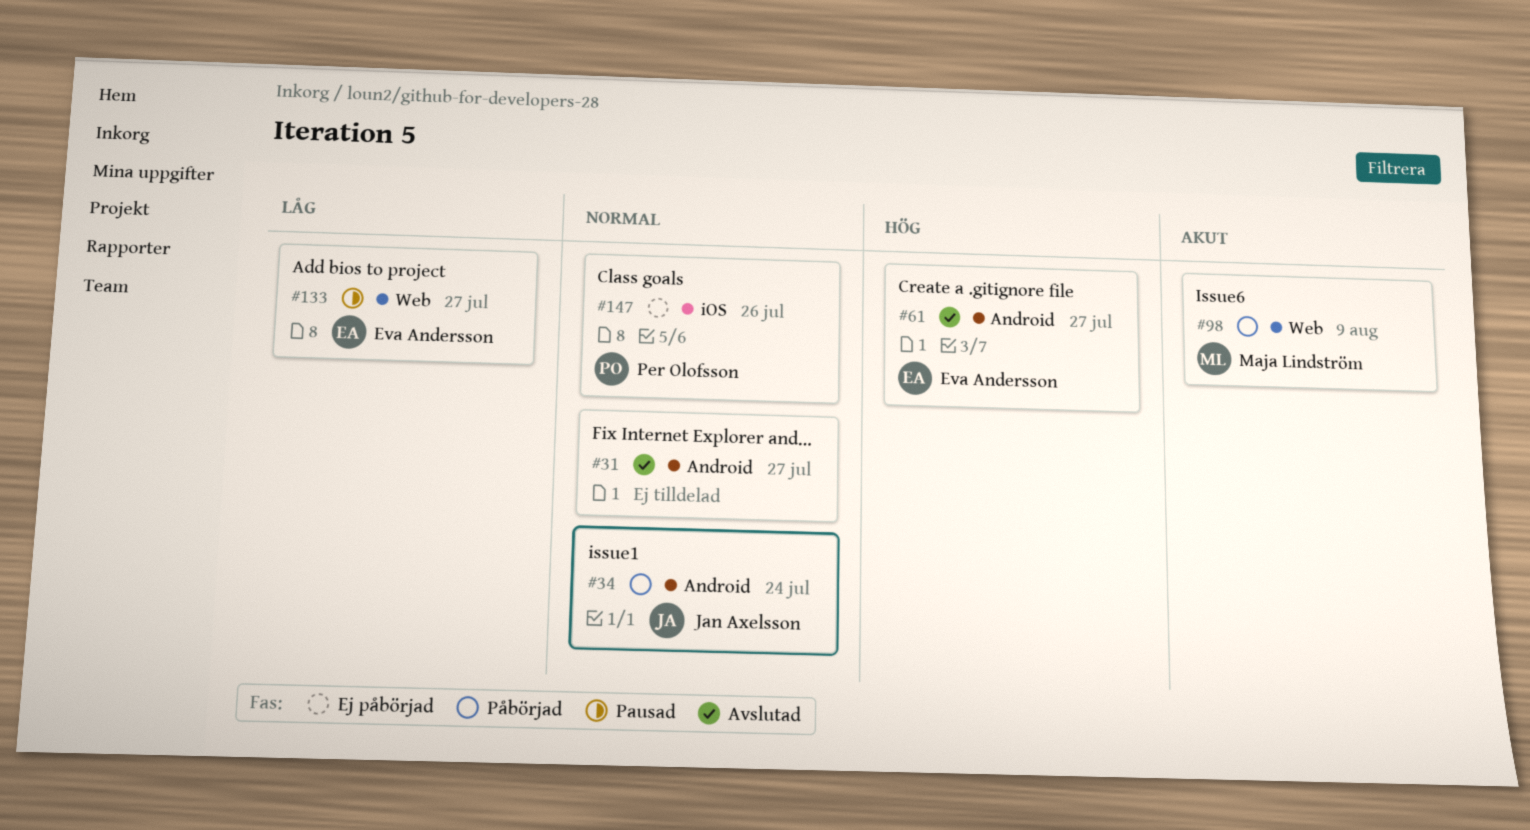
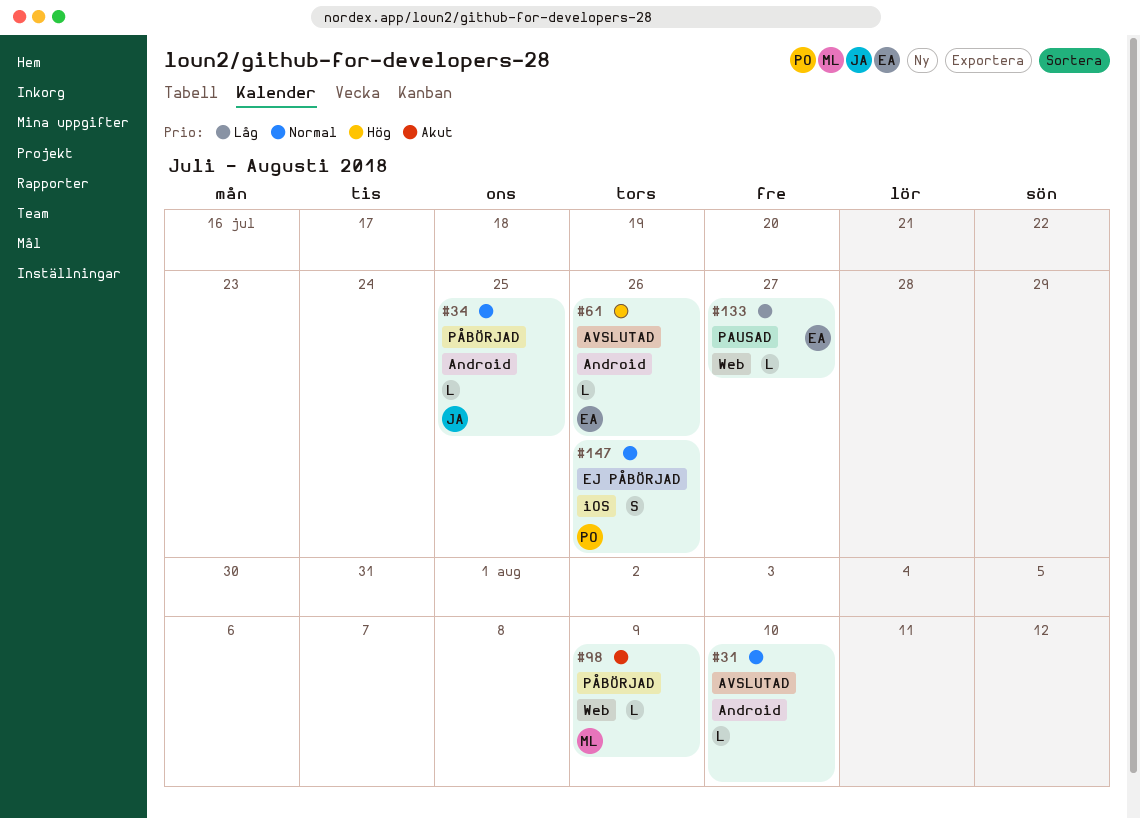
#31, due: Jul 27 -> Aug 10
#34, due: Jul 24 -> Jul 25
#61, due: Jul 27 -> Jul 26

